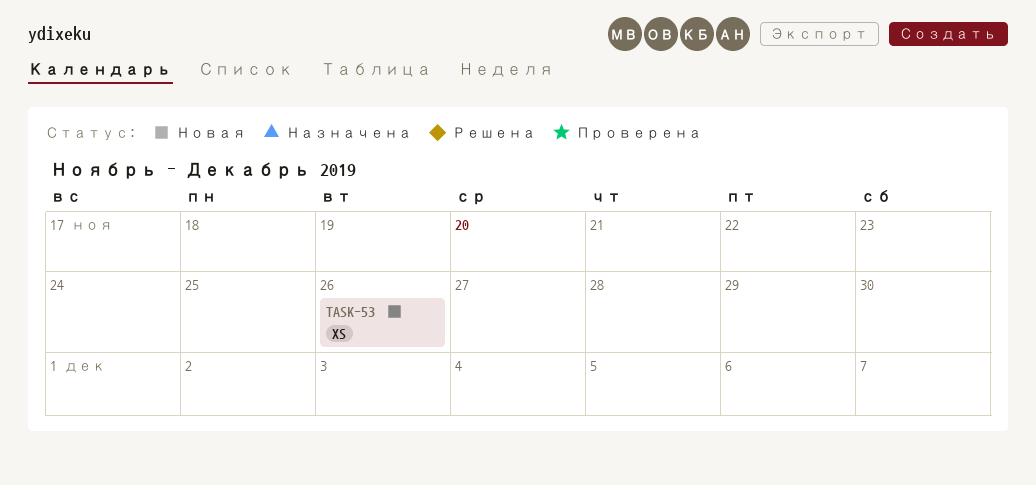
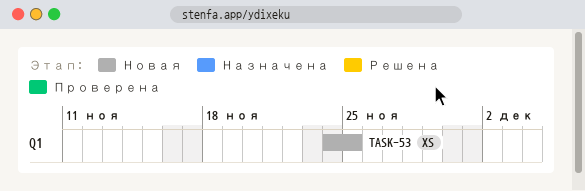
TASK-53, due: Nov 26 -> Nov 25

